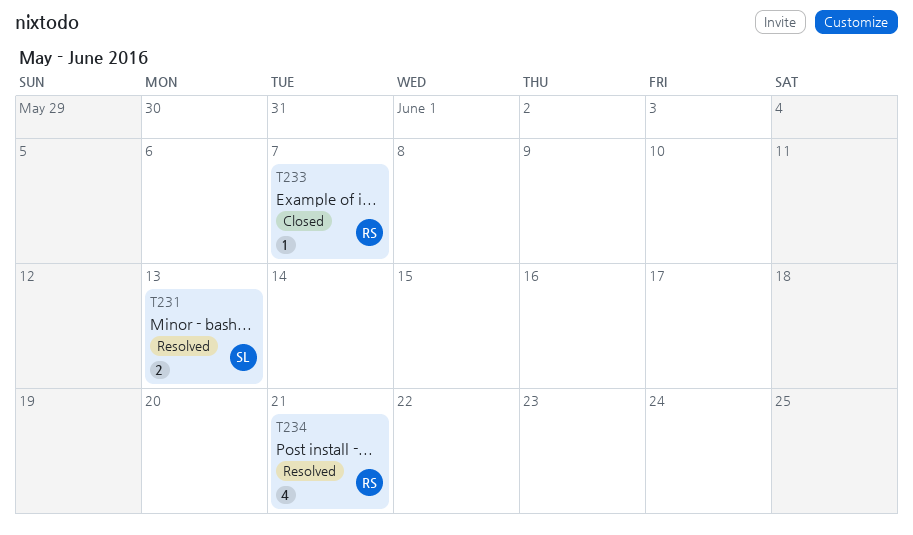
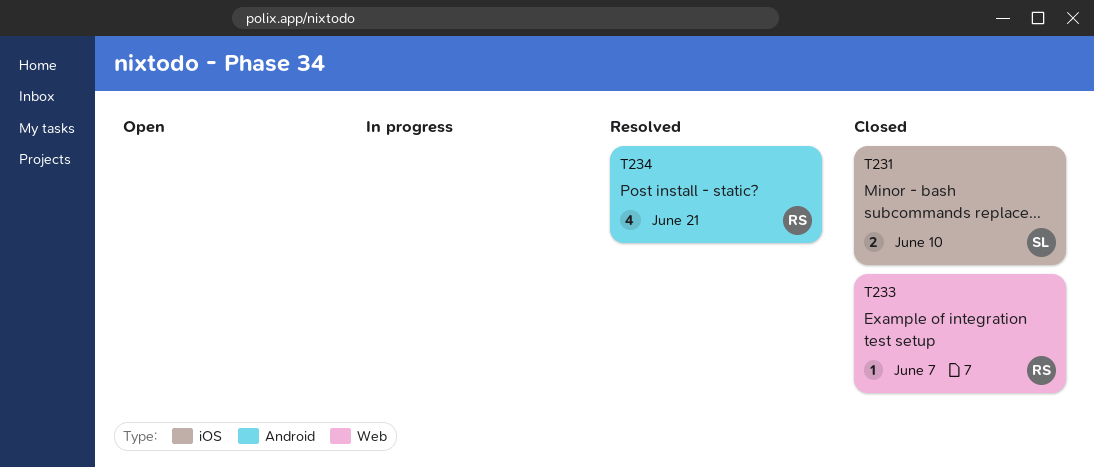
T231, status: Resolved -> Closed
T231, due: Jun 13 -> Jun 10

